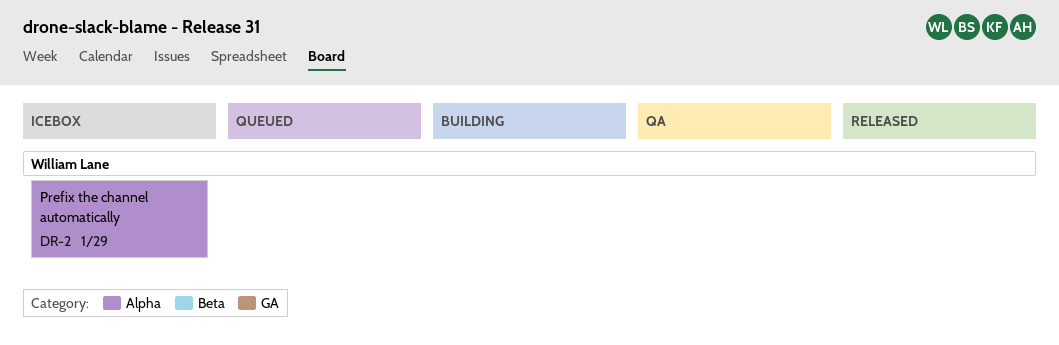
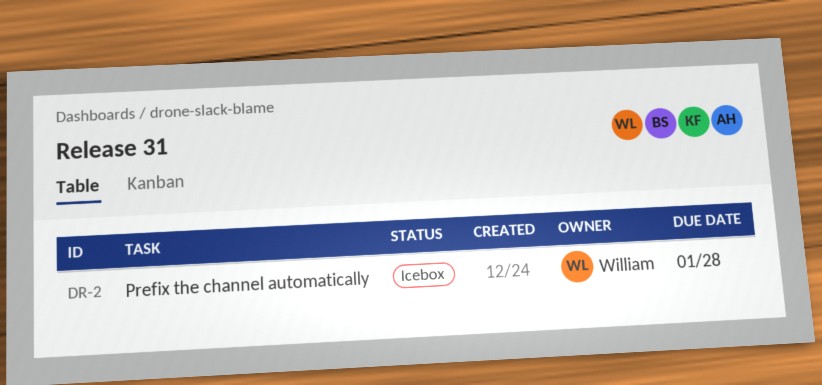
DR-2, due: Jan 29 -> Jan 28

